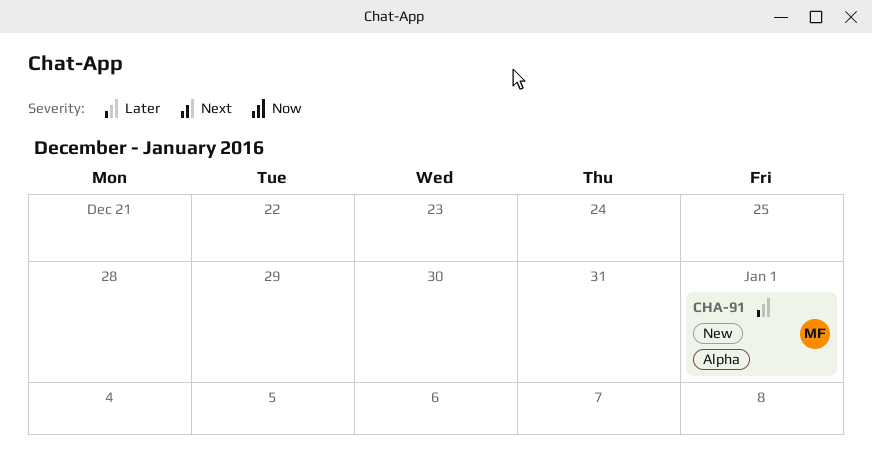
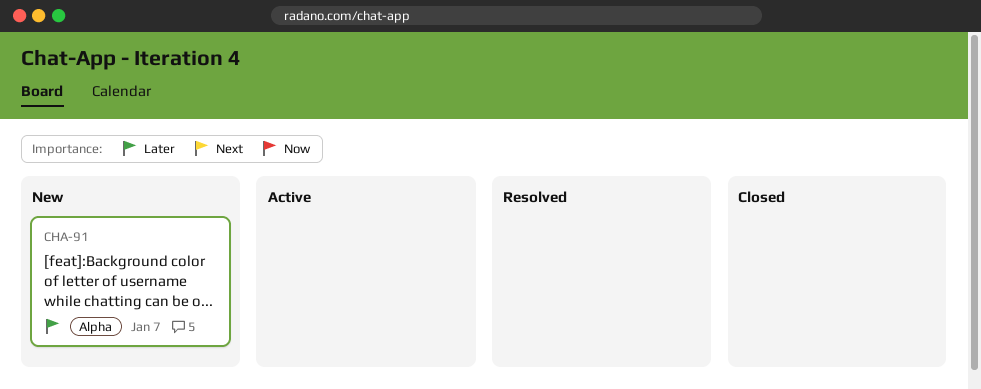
CHA-91, due: Jan 1 -> Jan 7

